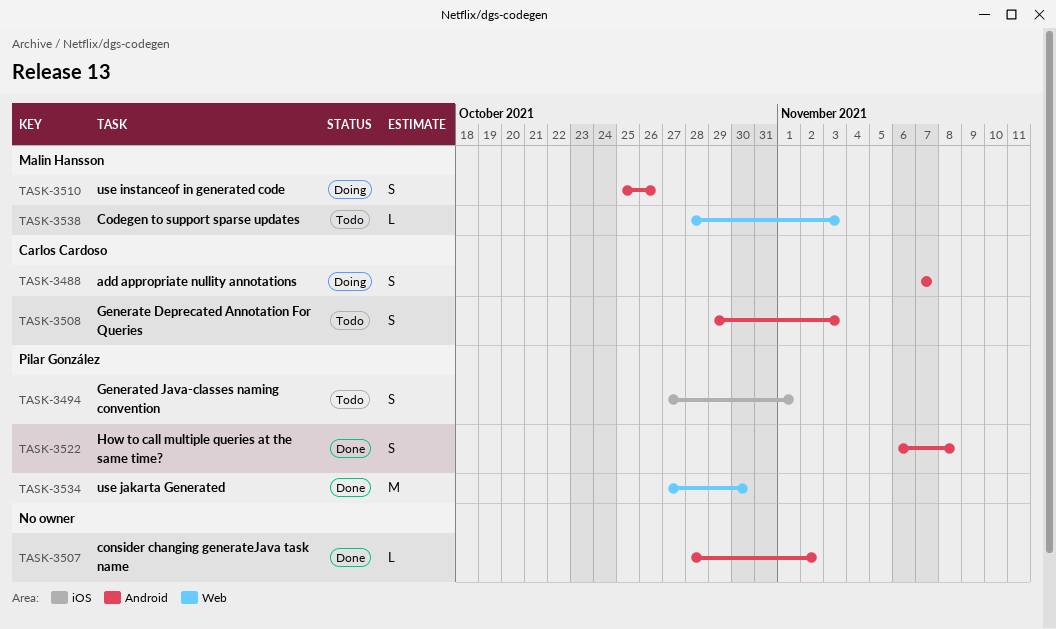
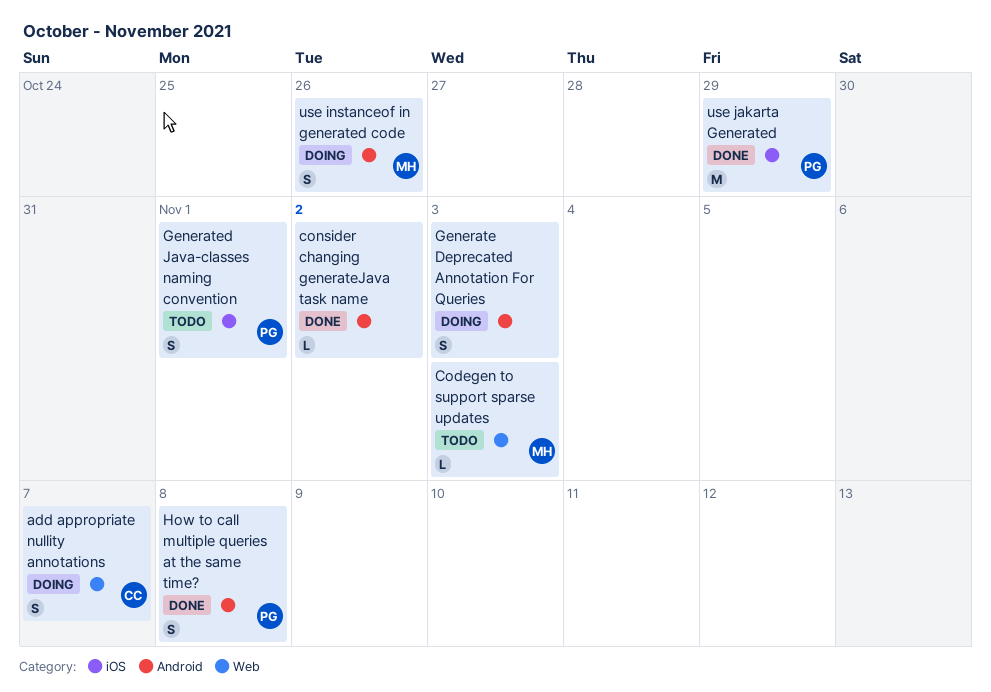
add appropriate nullity annotations, label: Android -> Web
Generate Deprecated Annotation For Queries, status: Todo -> Doing
Generate Deprecated Annotation For Queries, owner: Carlos Cardoso -> none
use jakarta Generated, label: Web -> iOS
use jakarta Generated, due: Oct 30 -> Oct 29

